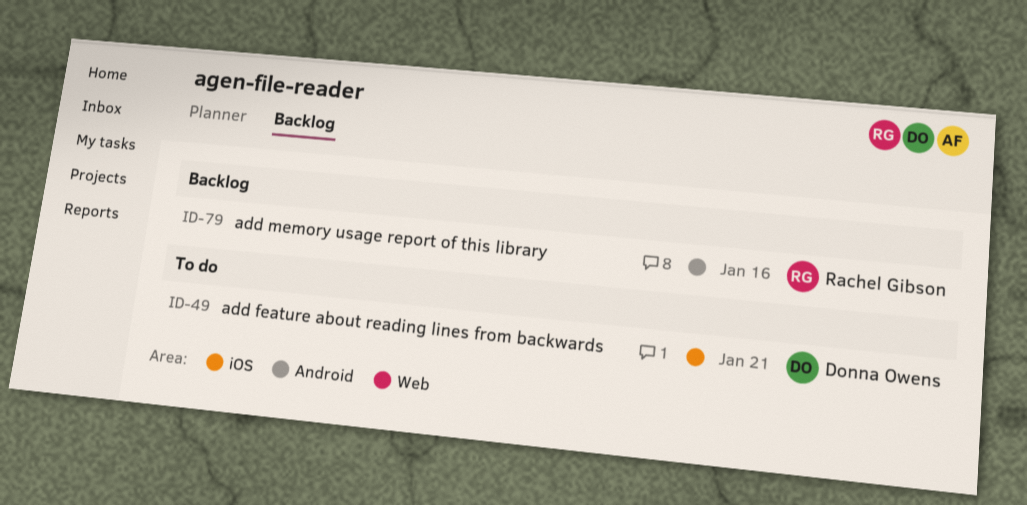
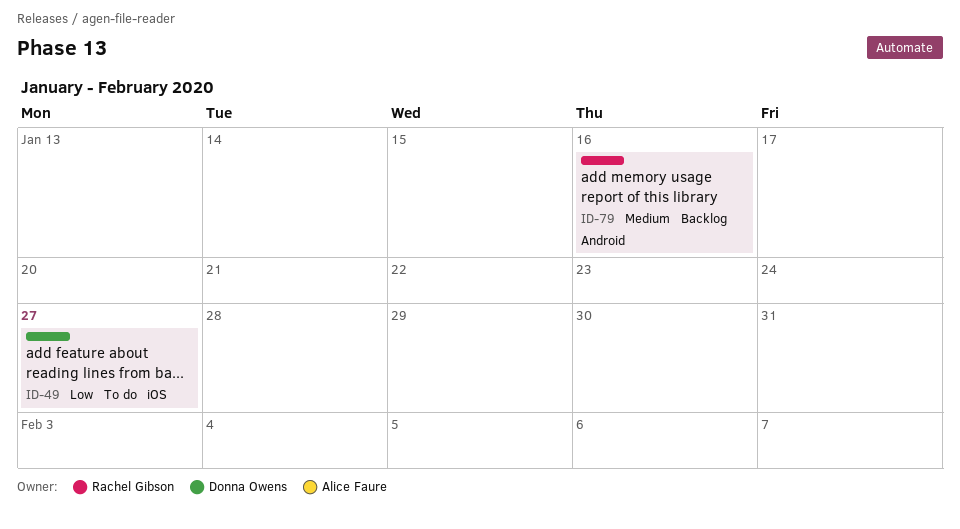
ID-49, due: Jan 21 -> Jan 27

